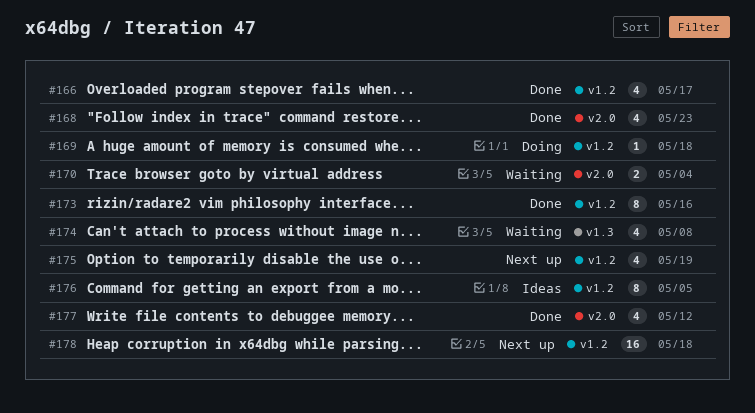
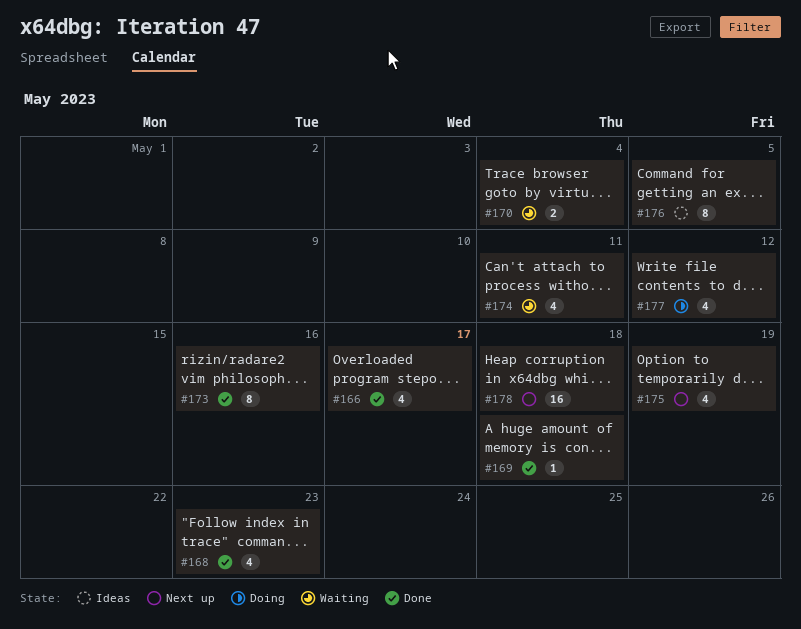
#169, status: Doing -> Done
#174, due: May 8 -> May 11
#177, status: Done -> Doing

